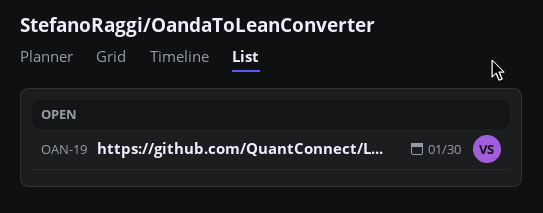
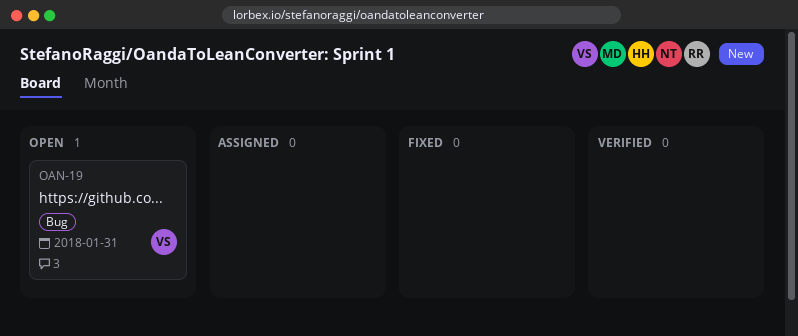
OAN-19, due: Jan 30 -> Jan 31

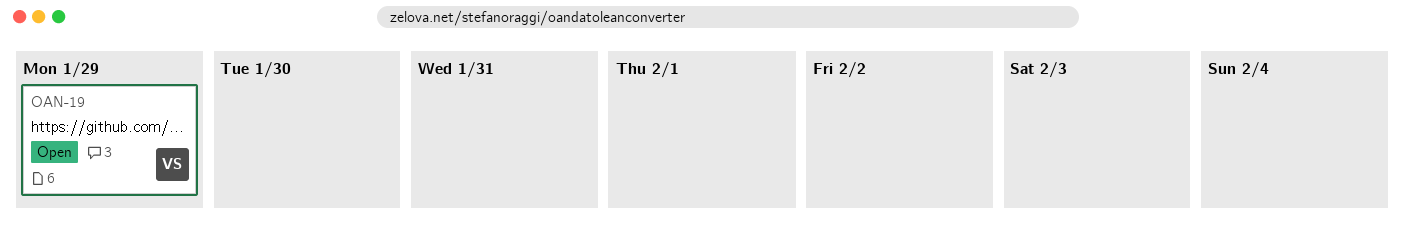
OAN-19, due: Jan 31 -> Jan 29

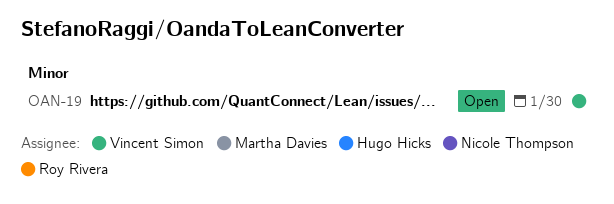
OAN-19, due: Jan 29 -> Jan 30

